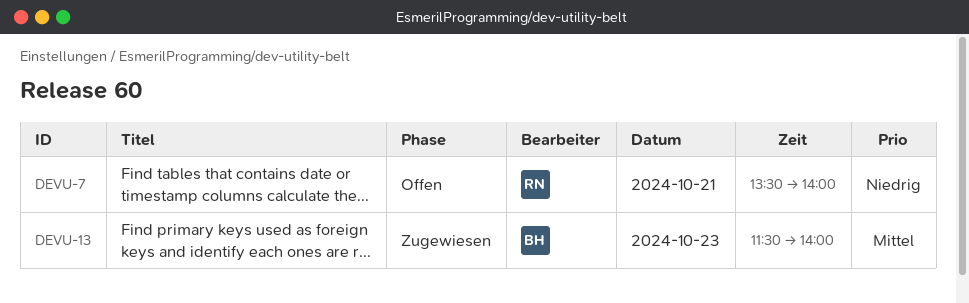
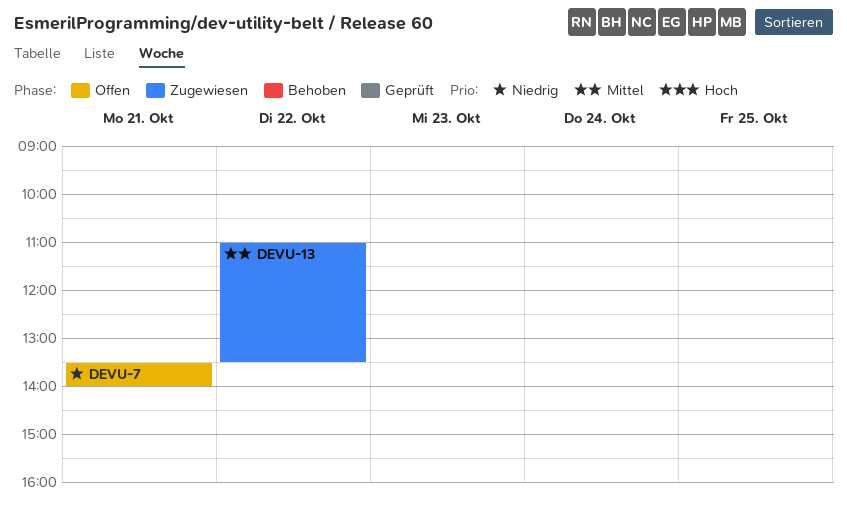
DEVU-13, day: Oct 23 -> Oct 22
DEVU-13, begins: 11:30 -> 11:00
DEVU-13, ends: 14:00 -> 13:30

